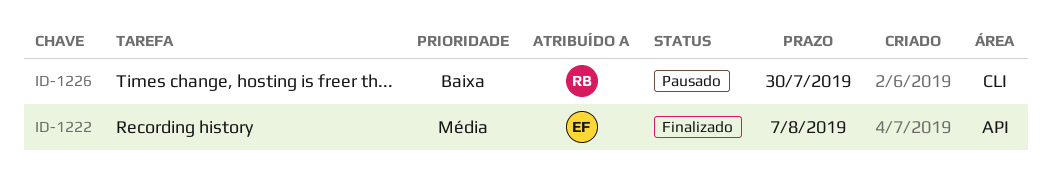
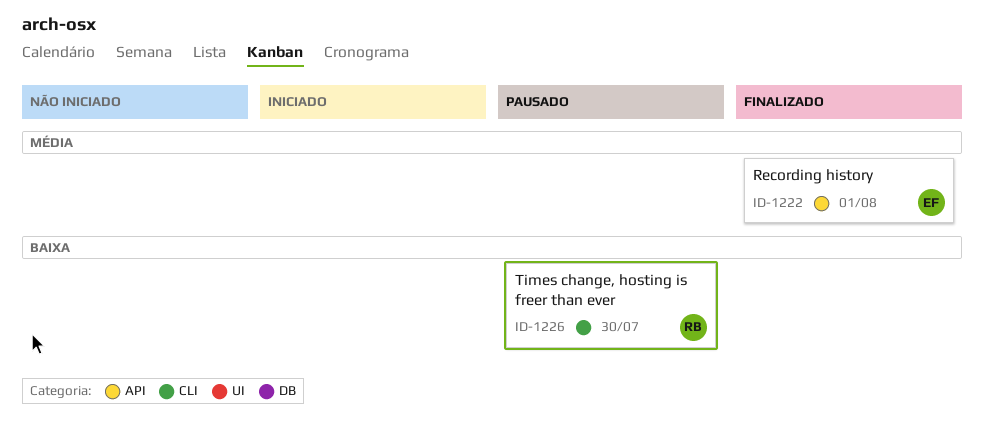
ID-1222, due: Aug 7 -> Aug 1

